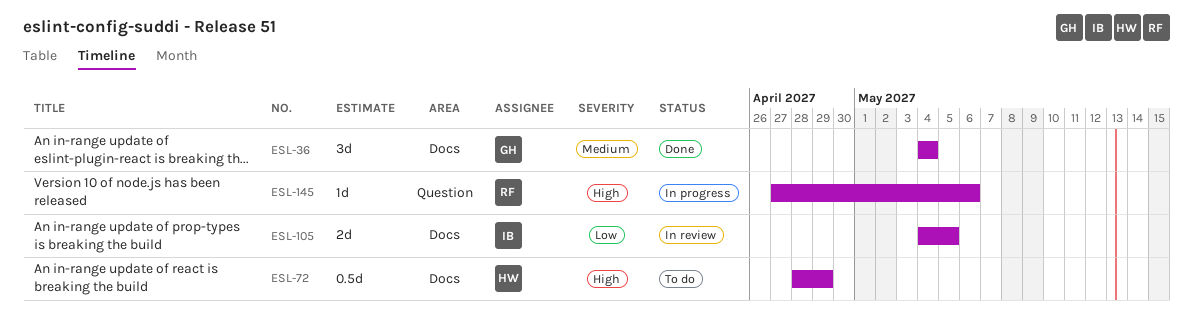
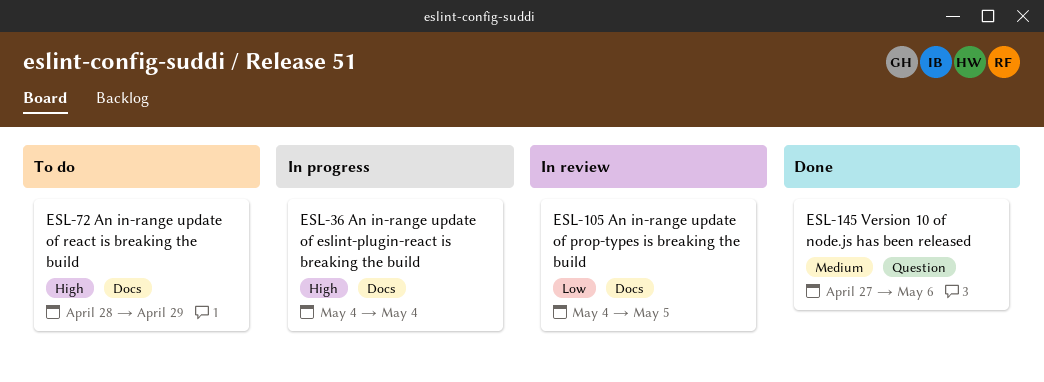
ESL-36, status: Done -> In progress
ESL-36, priority: Medium -> High
ESL-145, status: In progress -> Done
ESL-145, priority: High -> Medium

